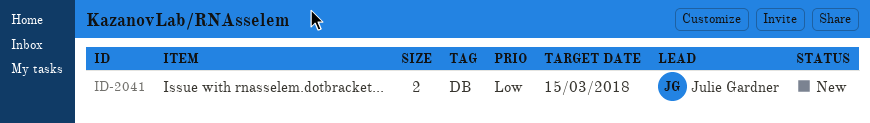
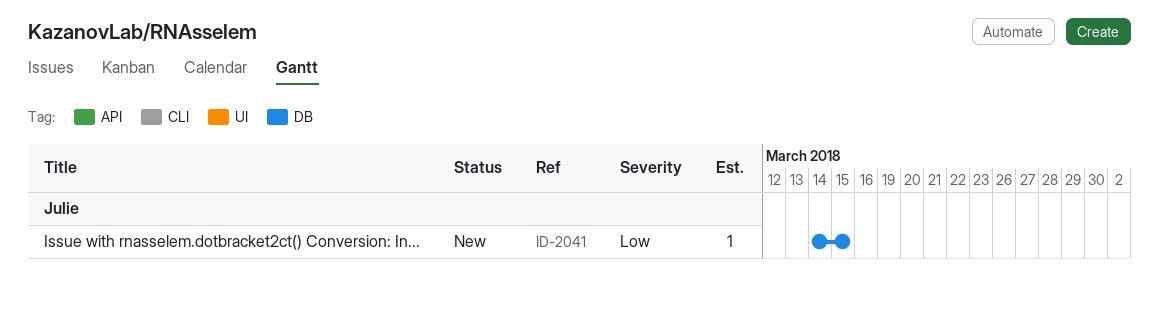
ID-2041, estimate: 2 -> 1

